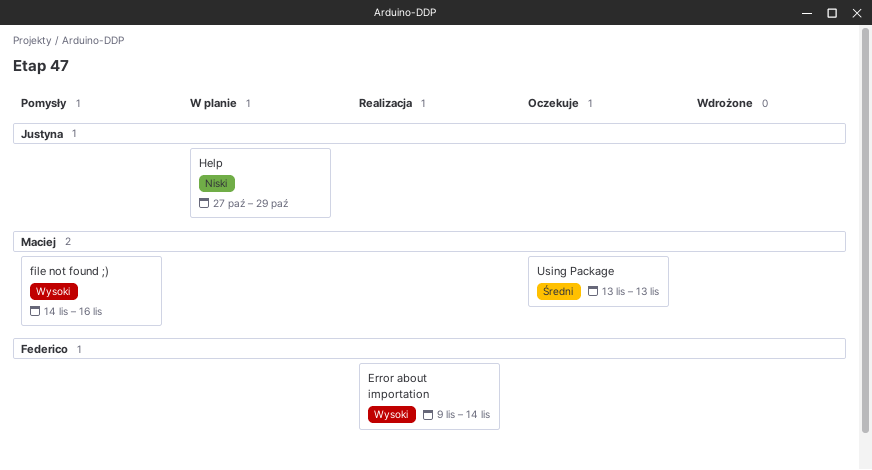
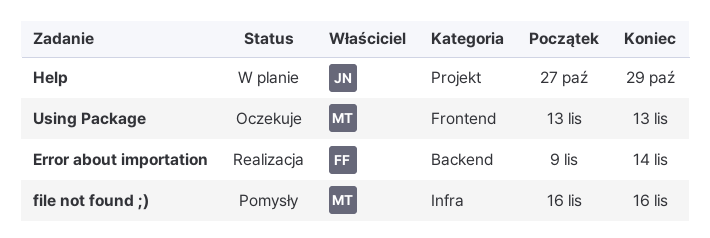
file not found ;), start: Nov 14 -> Nov 16

